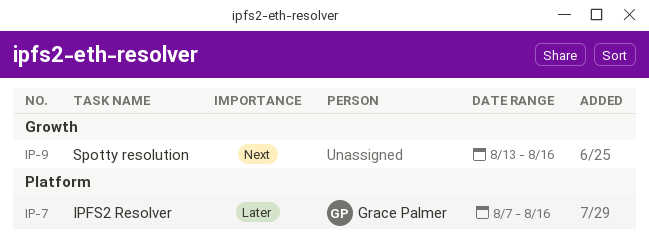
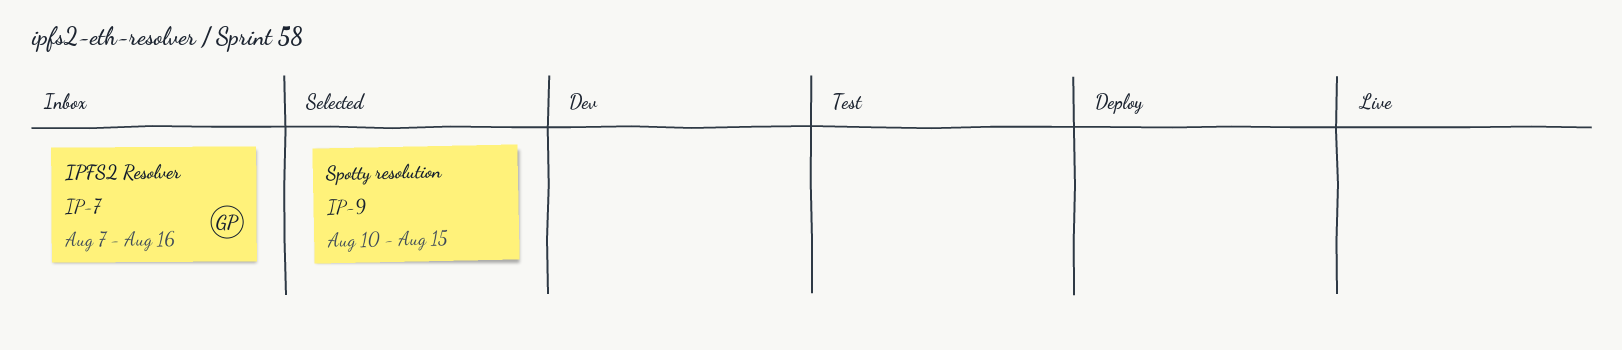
IP-9, start: Aug 13 -> Aug 10
IP-9, due: Aug 16 -> Aug 15

